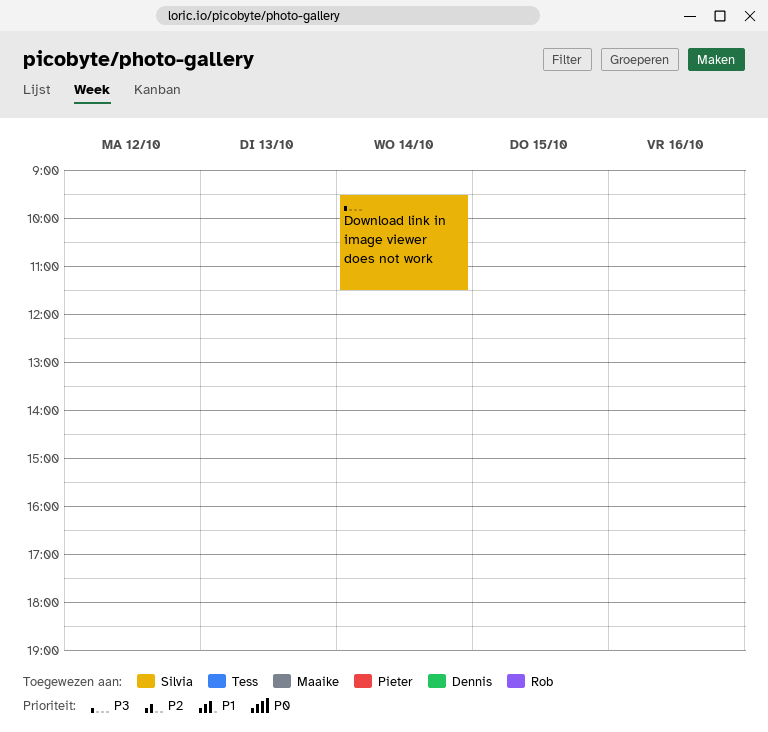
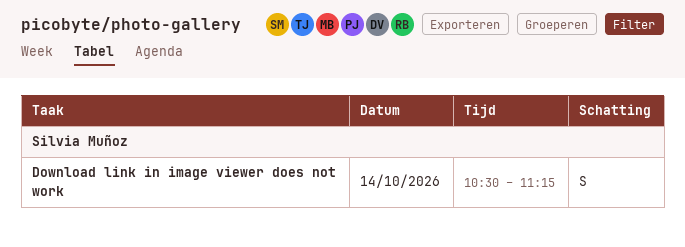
Download link in image viewer does not work, begins: 09:30 -> 10:30
Download link in image viewer does not work, ends: 11:30 -> 11:15

